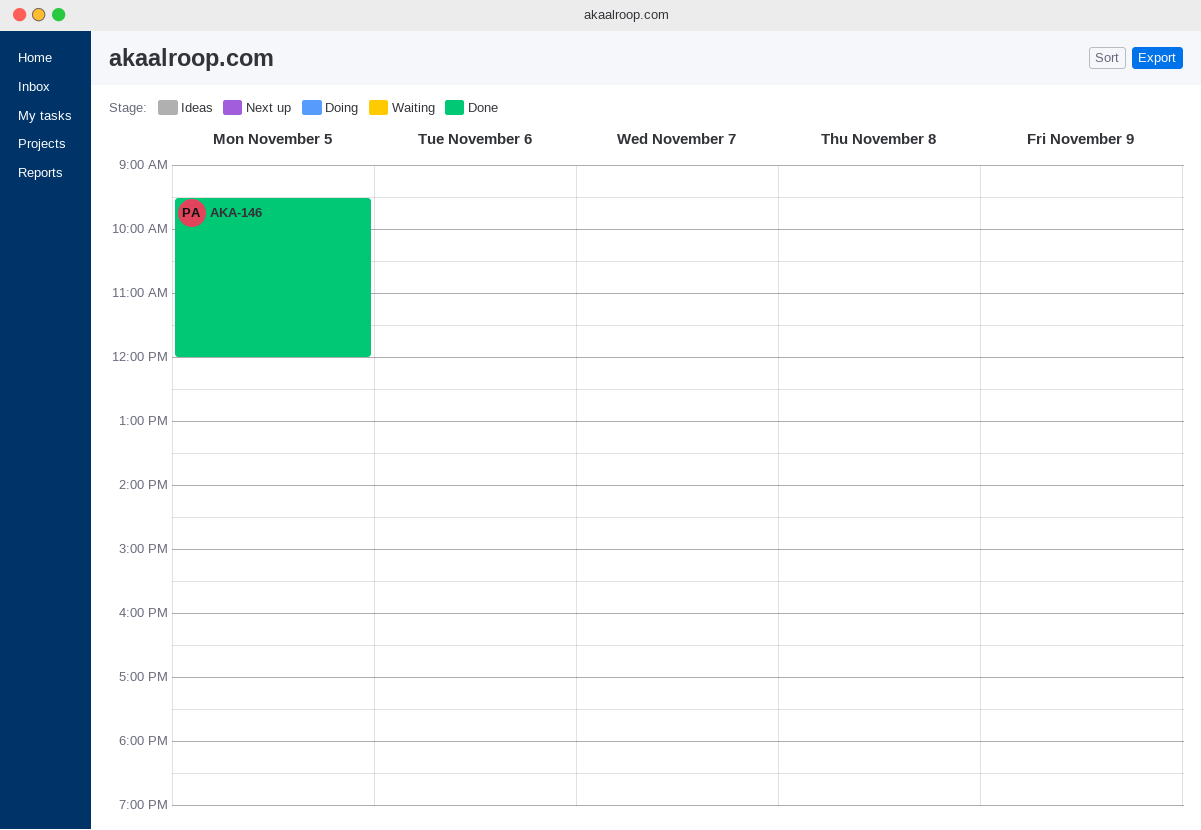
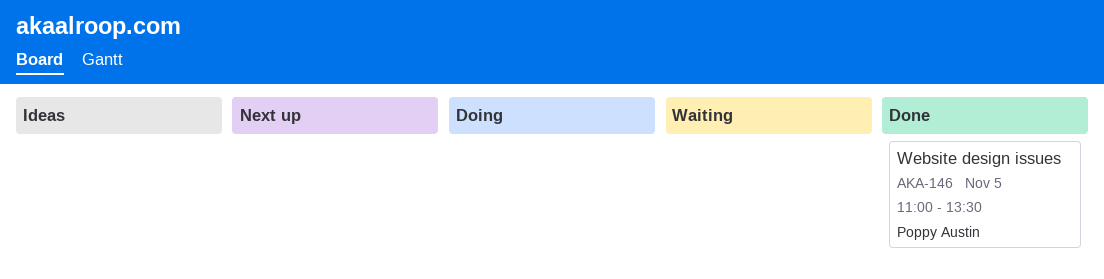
AKA-146, begins: 09:30 -> 11:00
AKA-146, ends: 12:00 -> 13:30

